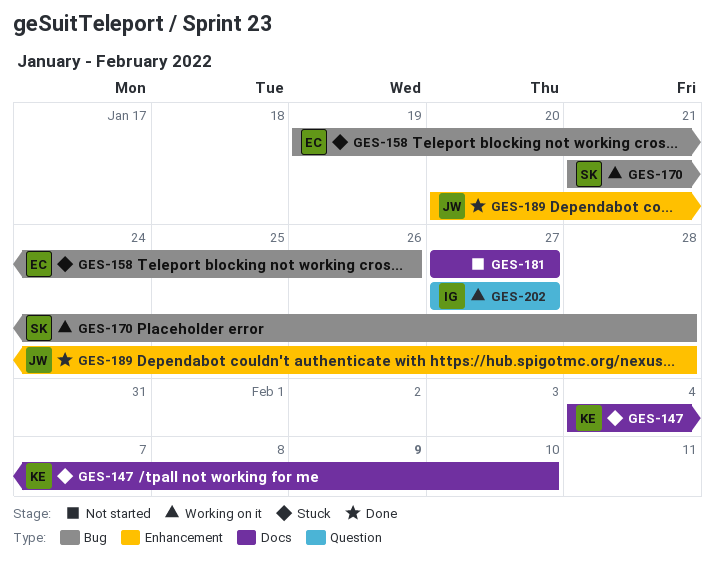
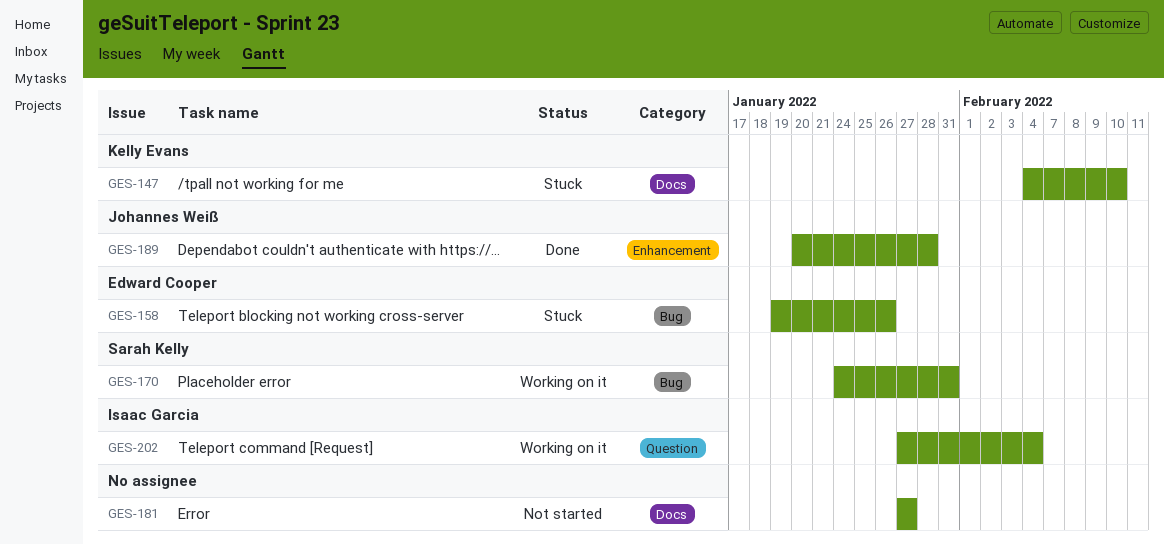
GES-170, start: Jan 21 -> Jan 24
GES-170, due: Jan 28 -> Jan 31
GES-202, due: Jan 27 -> Feb 4

